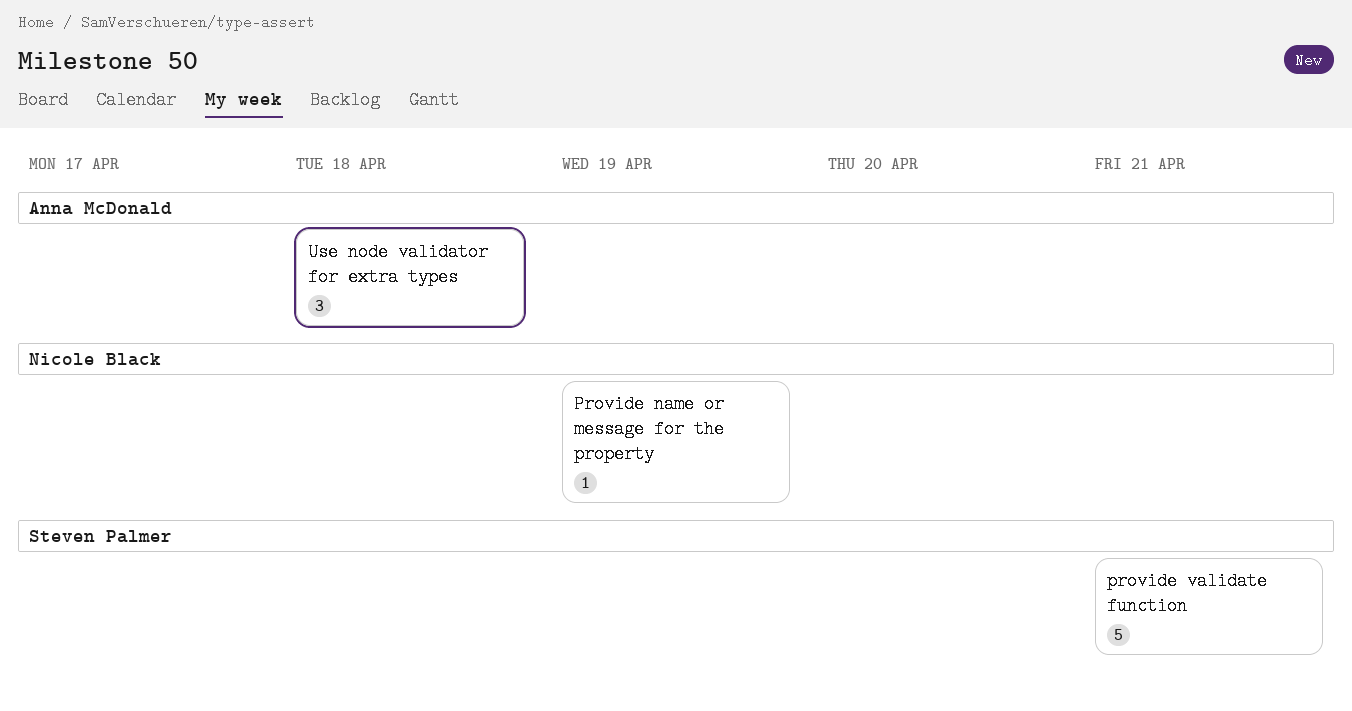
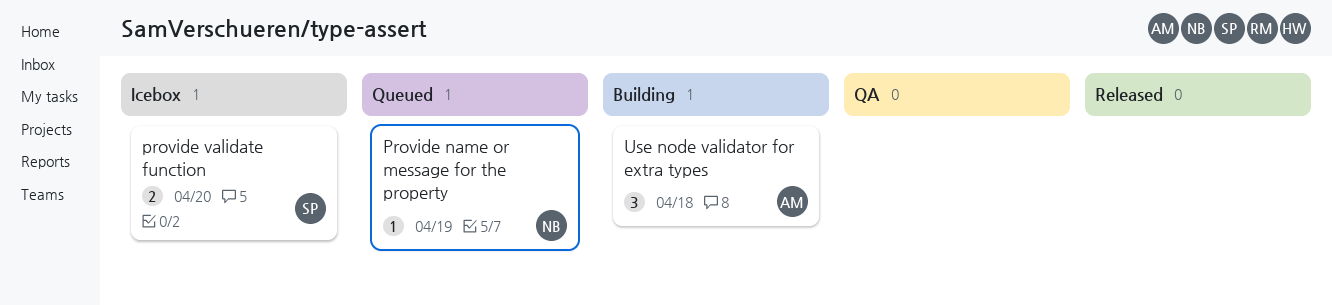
provide validate function, estimate: 5 -> 2
provide validate function, due: Apr 21 -> Apr 20

